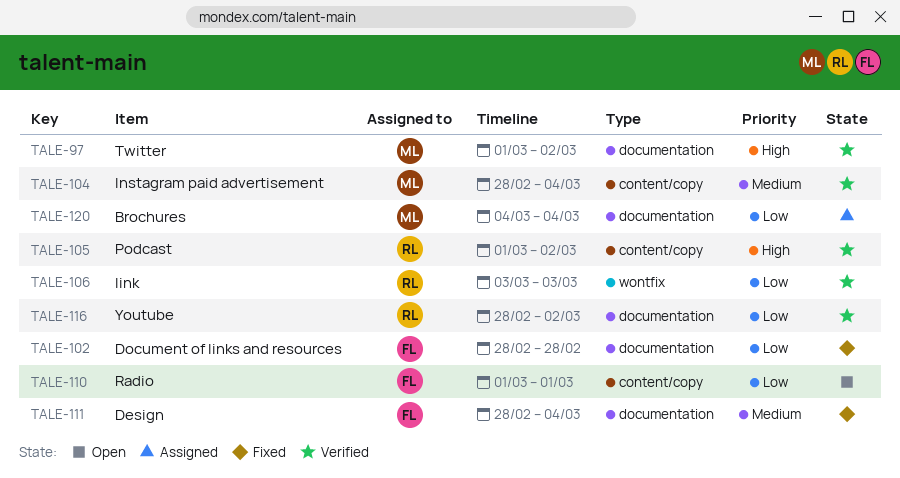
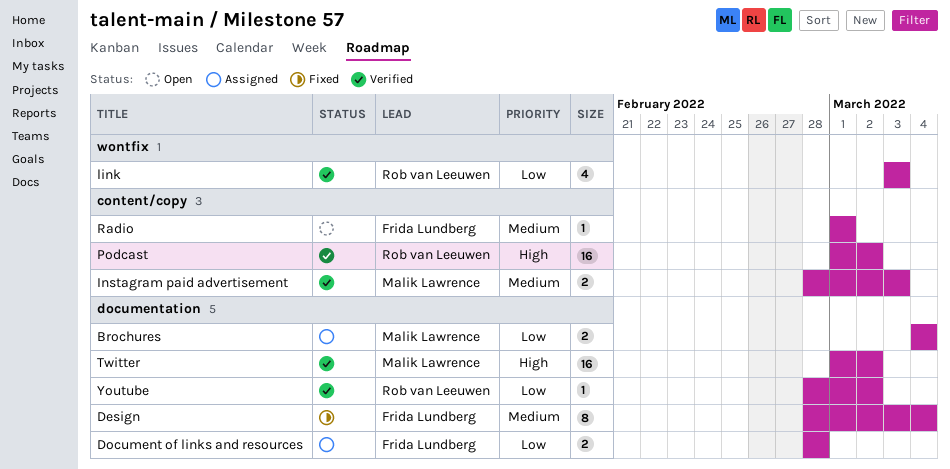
Document of links and resources, status: Fixed -> Assigned
Instagram paid advertisement, due: Mar 4 -> Mar 3
Radio, priority: Low -> Medium

